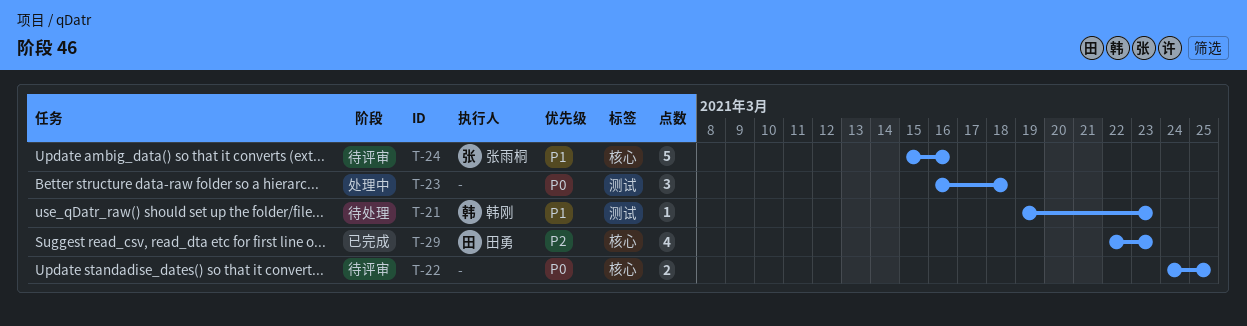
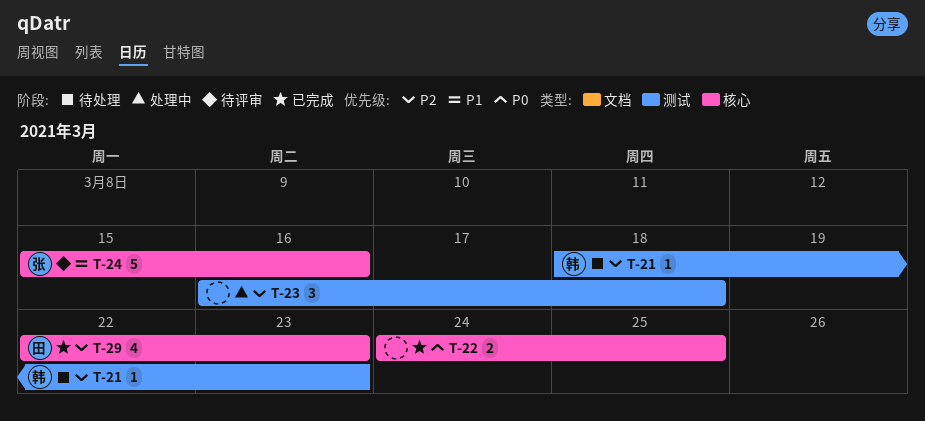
T-21, priority: P1 -> P2
T-21, start: Mar 19 -> Mar 18
T-22, status: 待评审 -> 已完成
T-23, priority: P0 -> P2

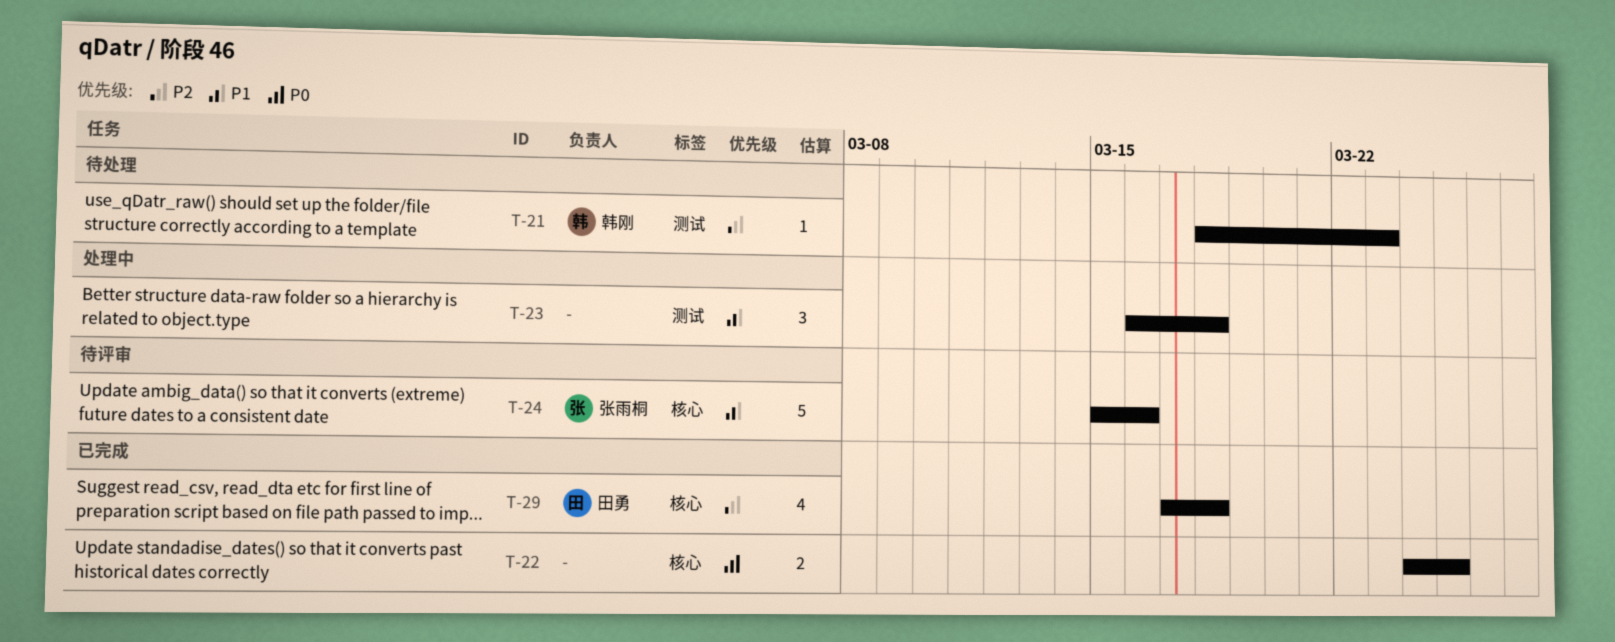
T-23, priority: P2 -> P1
T-29, start: Mar 22 -> Mar 17
T-29, due: Mar 23 -> Mar 18

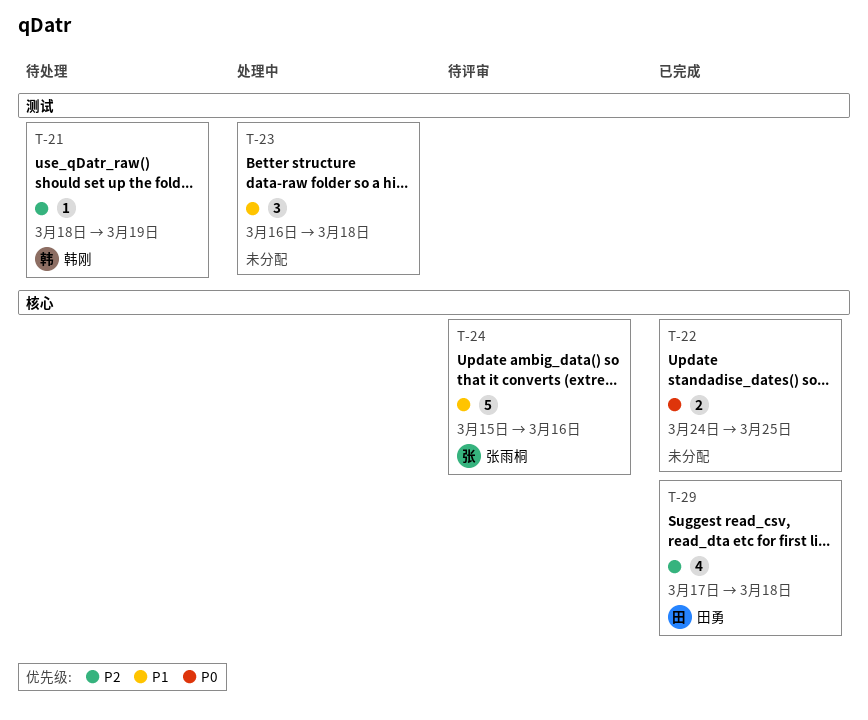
T-21, due: Mar 23 -> Mar 19

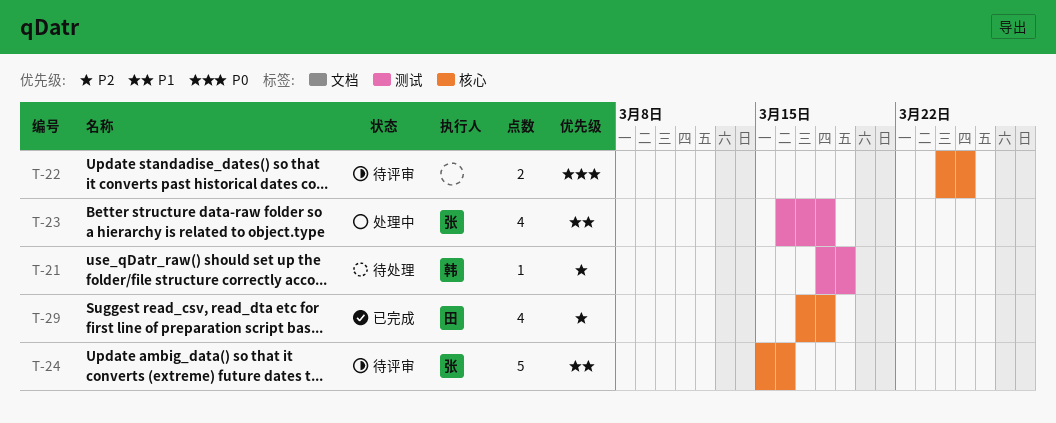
T-22, status: 已完成 -> 待评审
T-23, owner: none -> 张雨桐
T-23, estimate: 3 -> 4

